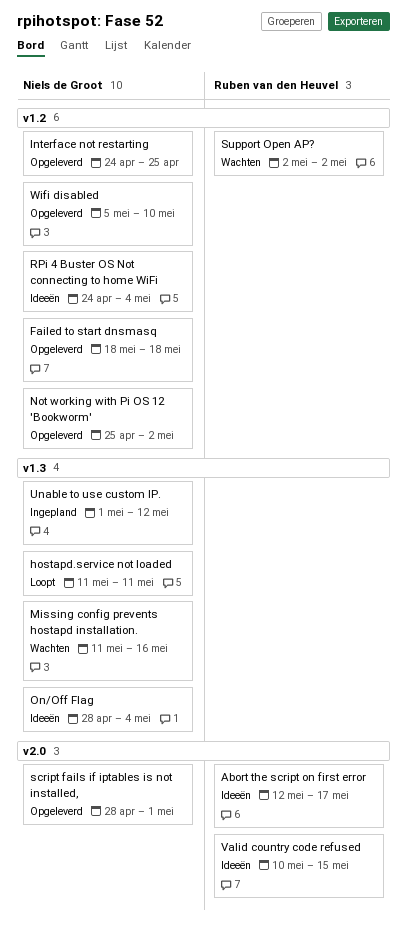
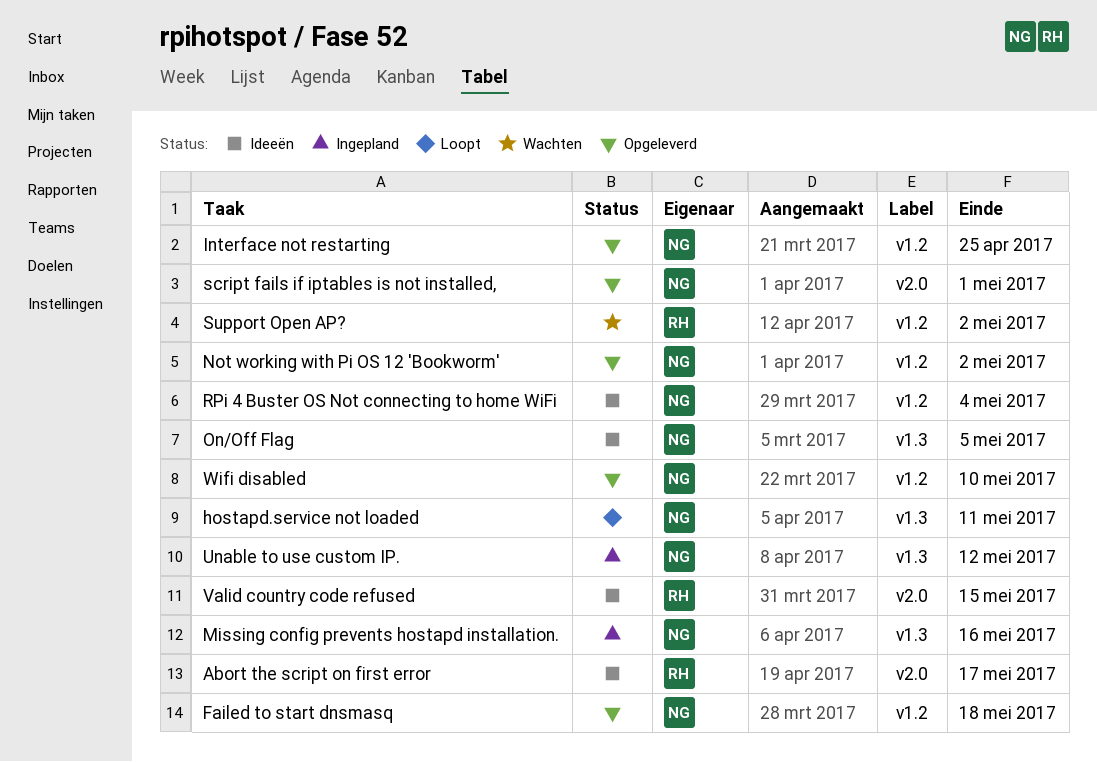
Missing config prevents hostapd installation., status: Wachten -> Ingepland
On/Off Flag, due: May 4 -> May 5

